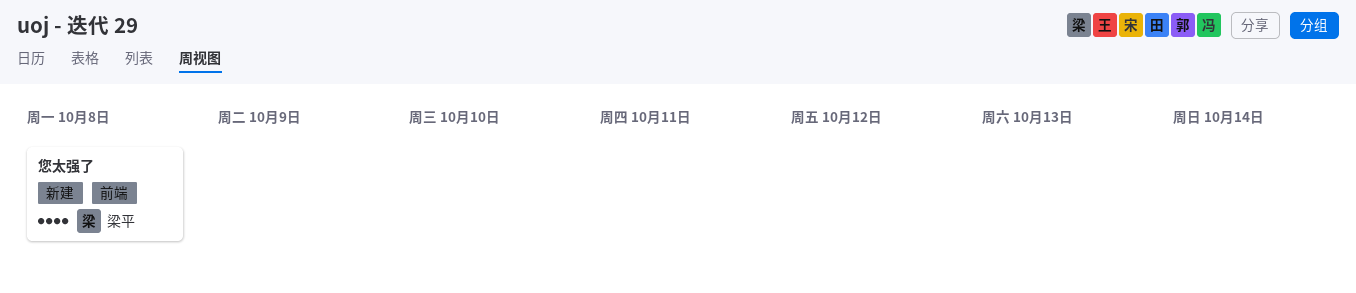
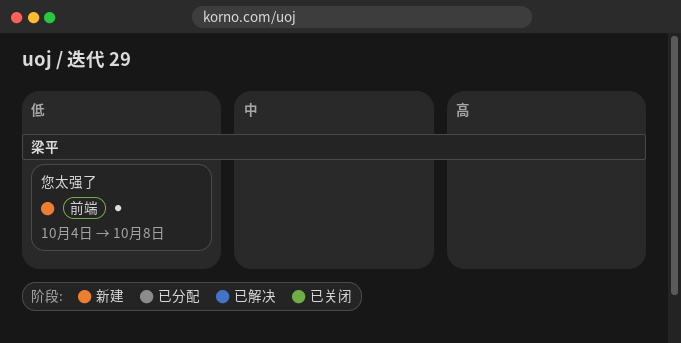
您太强了, estimate: 4 -> 1

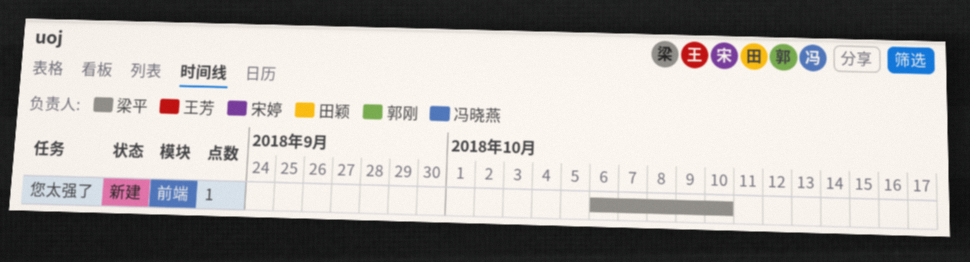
您太强了, start: Oct 4 -> Oct 6
您太强了, due: Oct 8 -> Oct 10

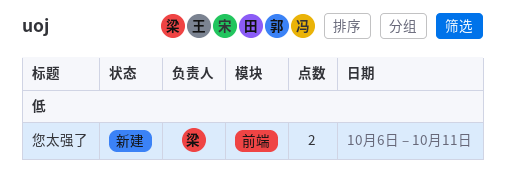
您太强了, estimate: 1 -> 2
您太强了, due: Oct 10 -> Oct 11

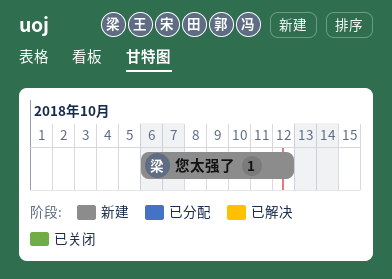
您太强了, estimate: 2 -> 1
您太强了, due: Oct 11 -> Oct 12

